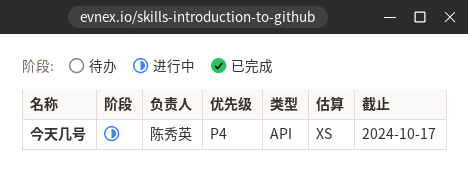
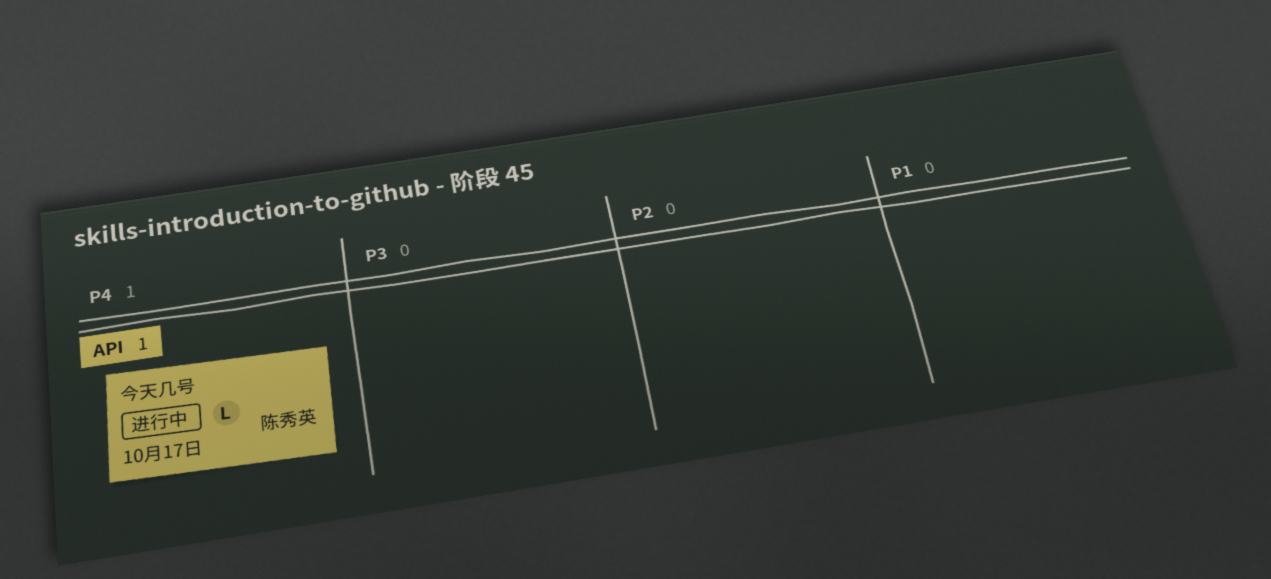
今天几号, estimate: XS -> L

